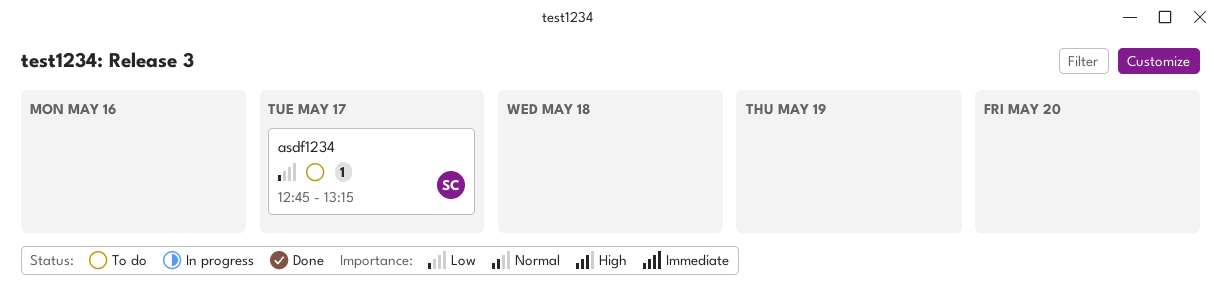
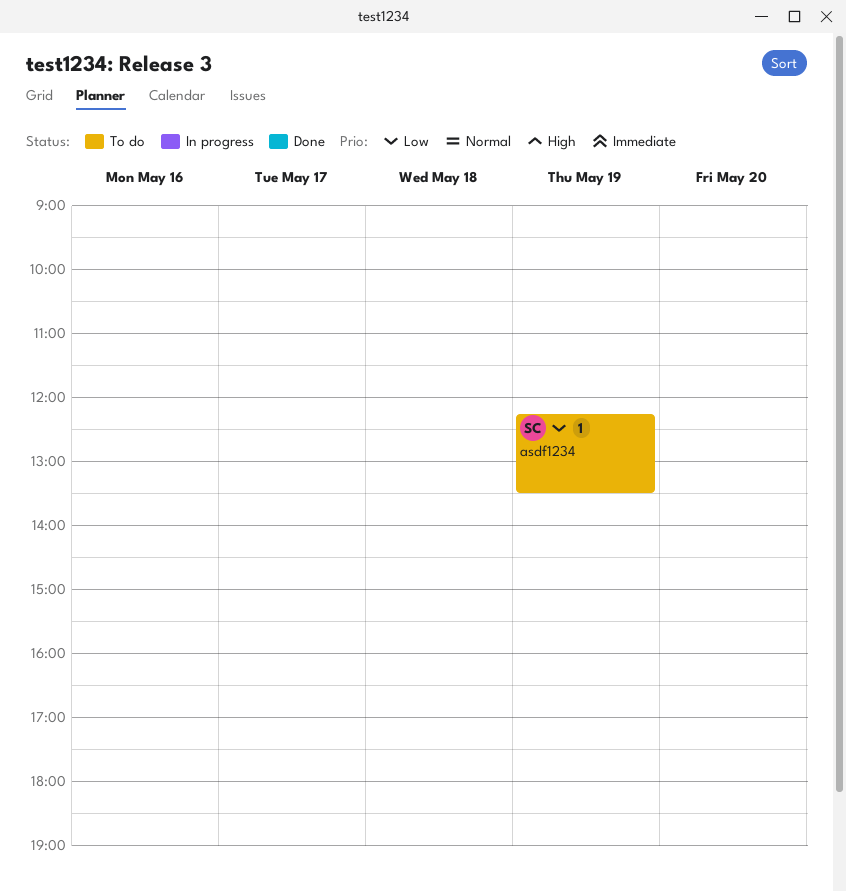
asdf1234, day: May 17 -> May 19
asdf1234, begins: 12:45 -> 12:15
asdf1234, ends: 13:15 -> 13:30

